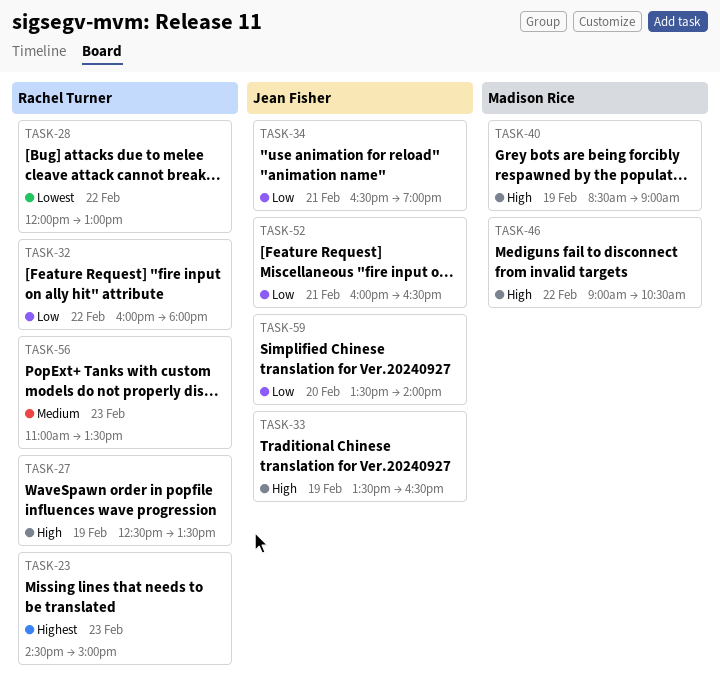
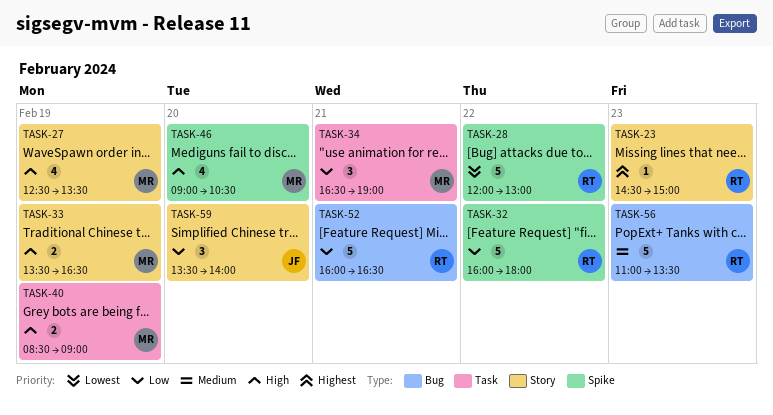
TASK-27, owner: Rachel Turner -> Madison Rice
TASK-33, owner: Jean Fisher -> Madison Rice
TASK-34, owner: Jean Fisher -> Madison Rice
TASK-46, day: Feb 22 -> Feb 20
TASK-52, owner: Jean Fisher -> Rachel Turner

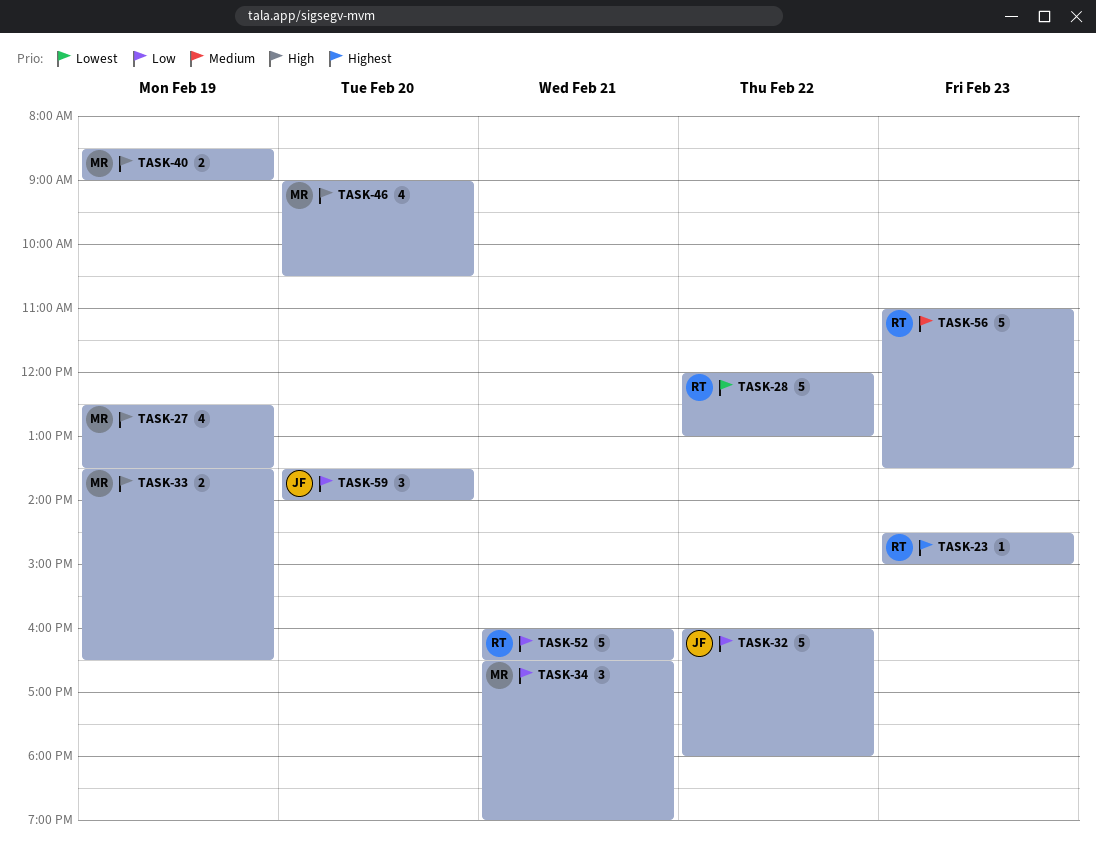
TASK-32, owner: RT -> JF

